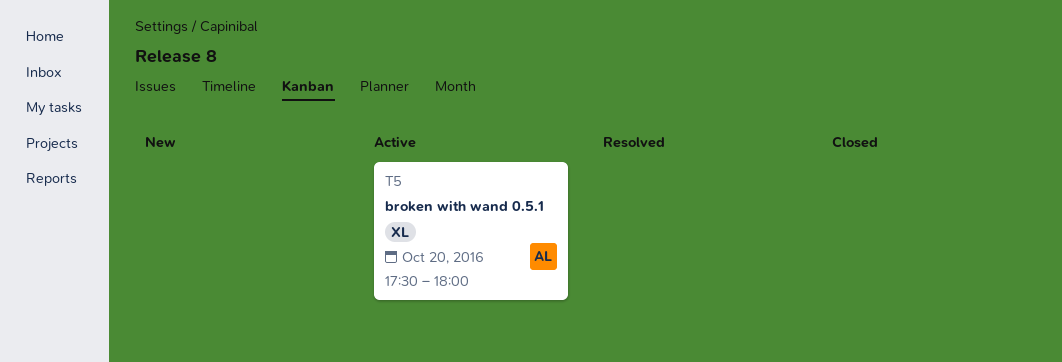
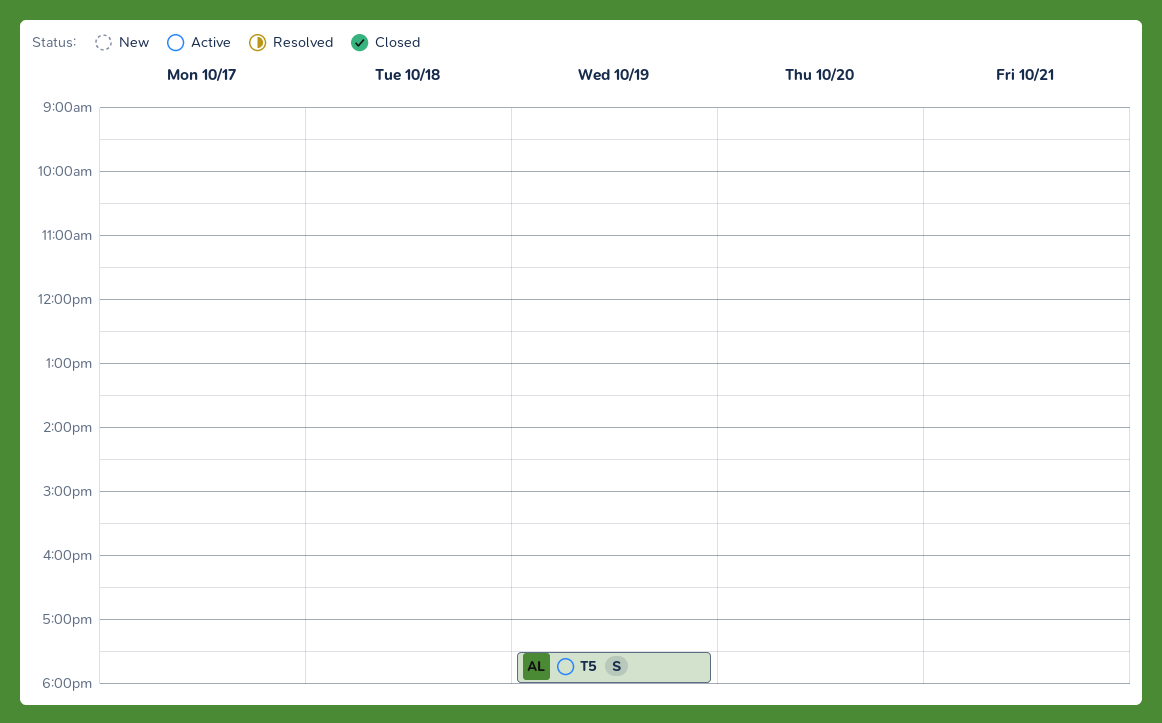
T5, estimate: XL -> S
T5, day: Oct 20 -> Oct 19

